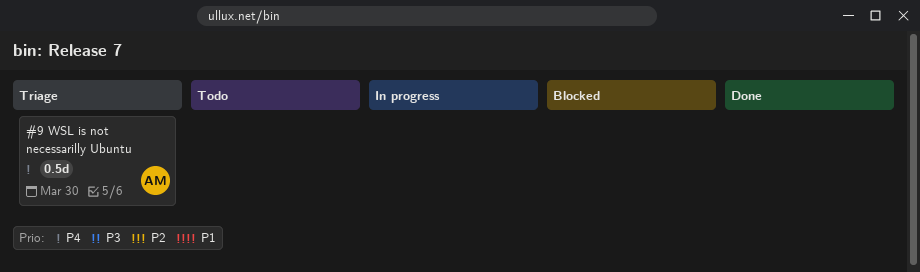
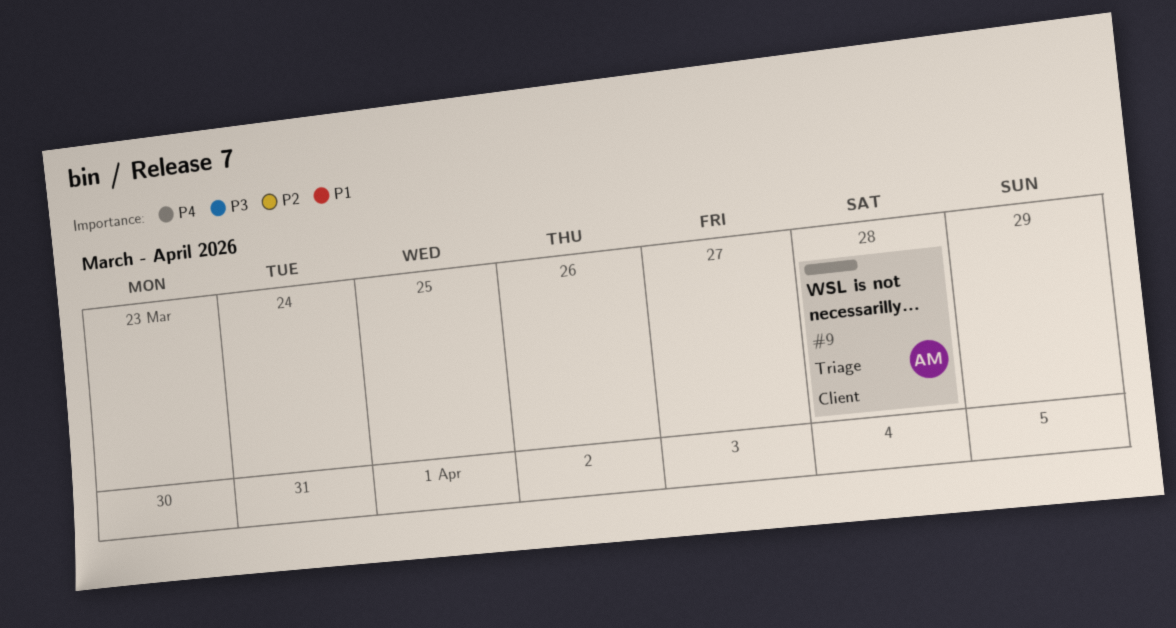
#9, due: Mar 30 -> Mar 28

